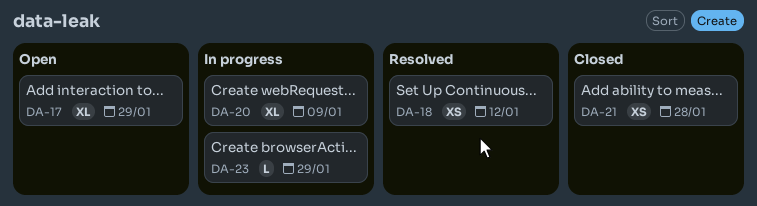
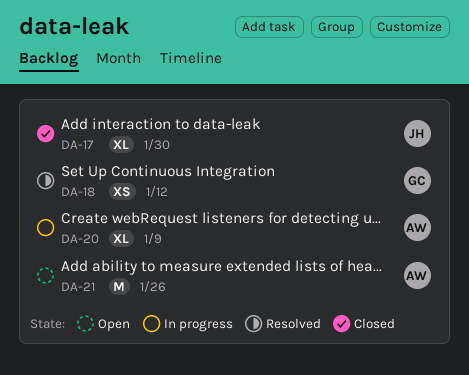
DA-17, status: Open -> Closed
DA-17, due: Jan 29 -> Jan 30
DA-21, status: Closed -> Open
DA-21, estimate: XS -> M
DA-21, due: Jan 28 -> Jan 26
DA-23: present -> none

